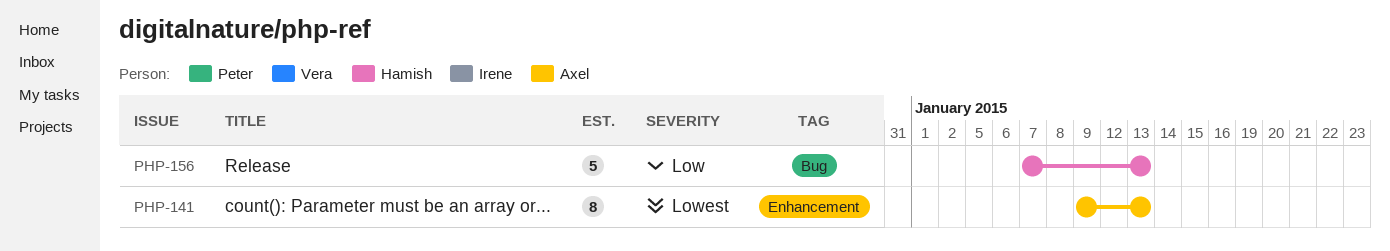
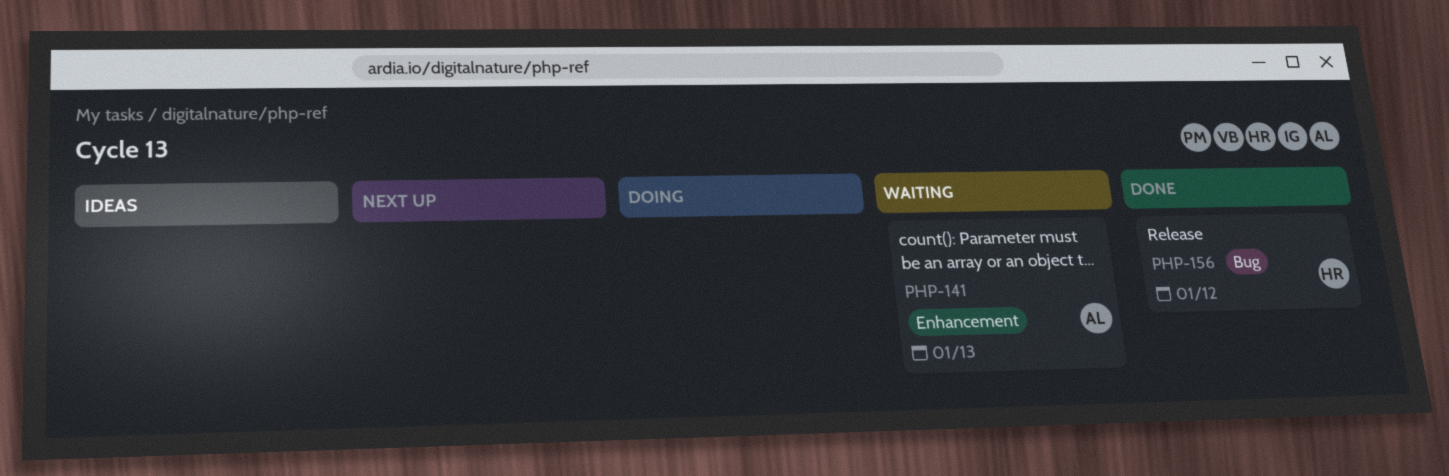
PHP-156, due: Jan 13 -> Jan 12

